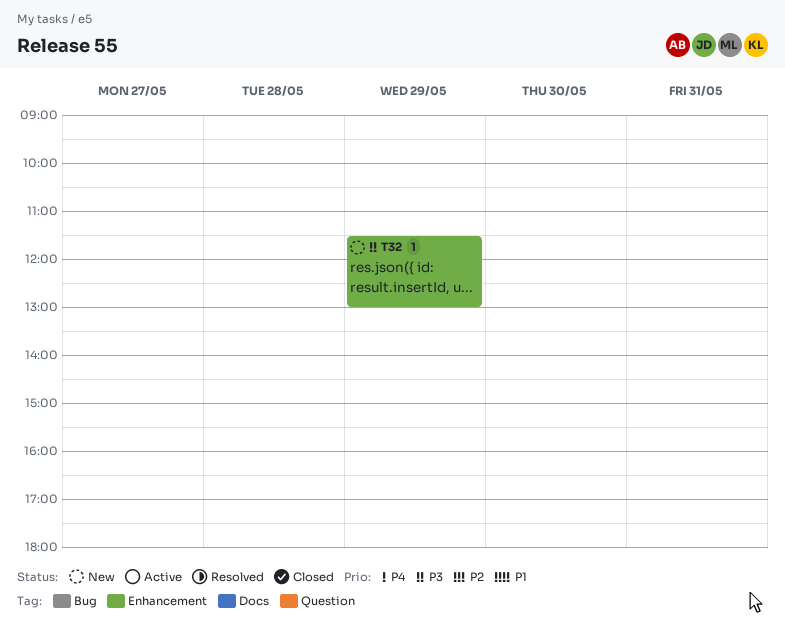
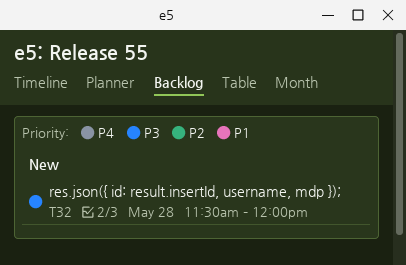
T32, day: May 29 -> May 28
T32, ends: 13:00 -> 12:00

